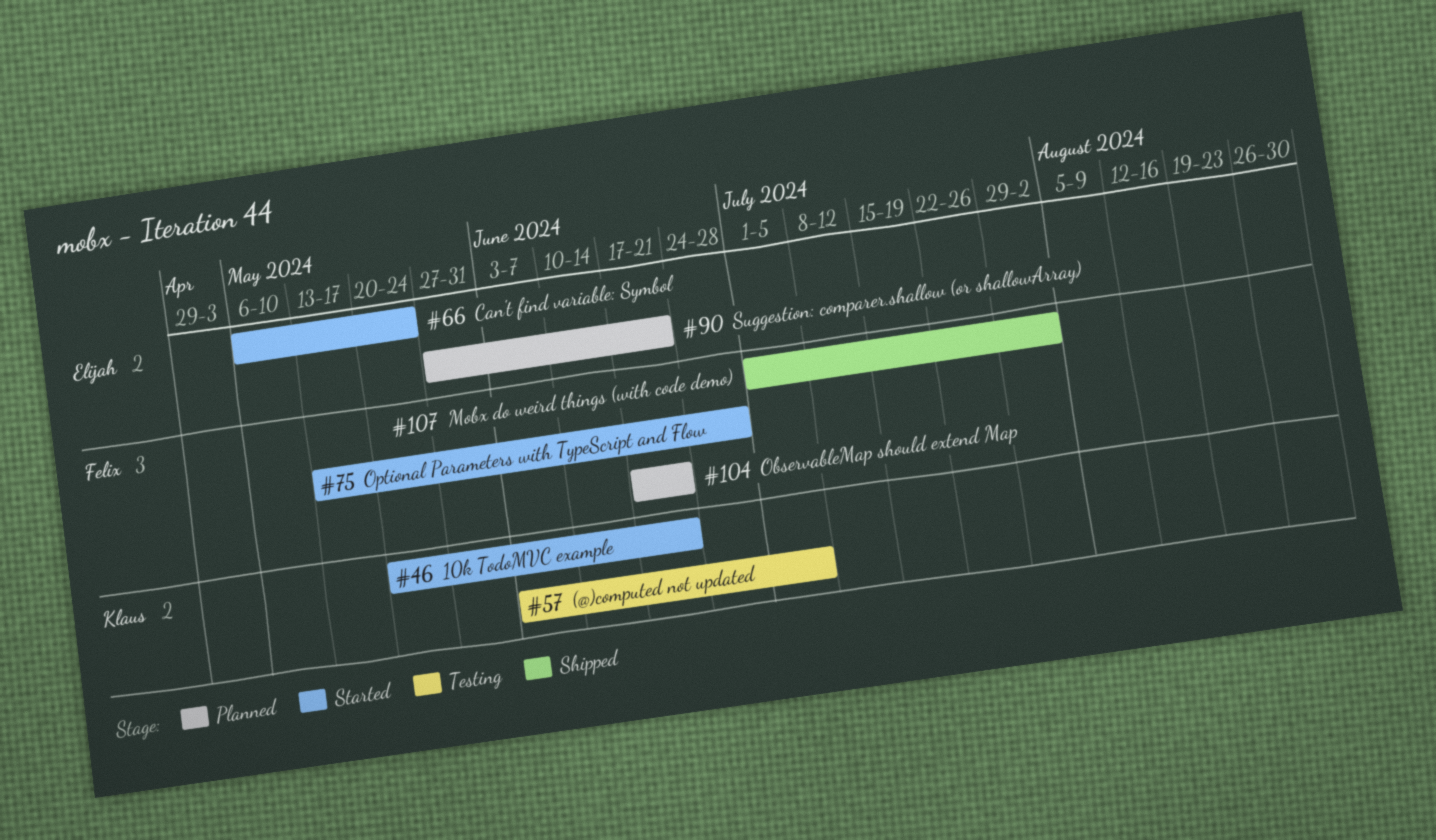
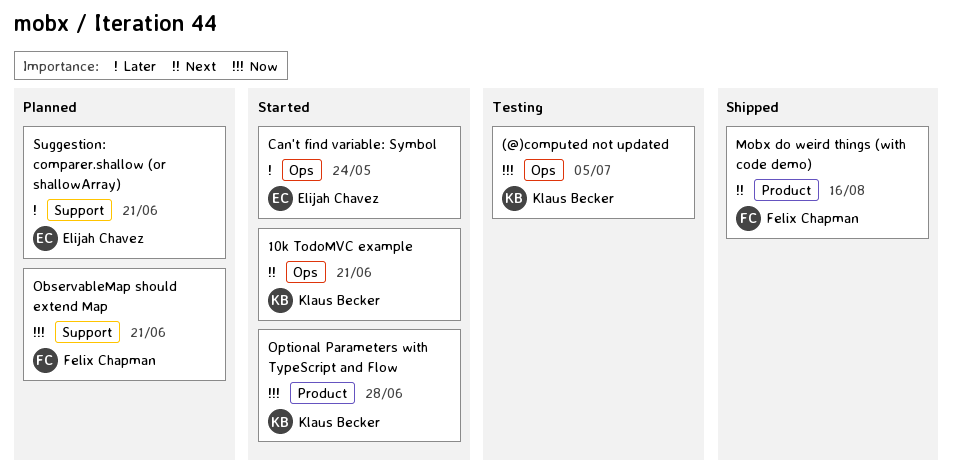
Mobx do weird things (with code demo), due: Aug 2 -> Aug 16
Optional Parameters with TypeScript and Flow, owner: Felix Chapman -> Klaus Becker

